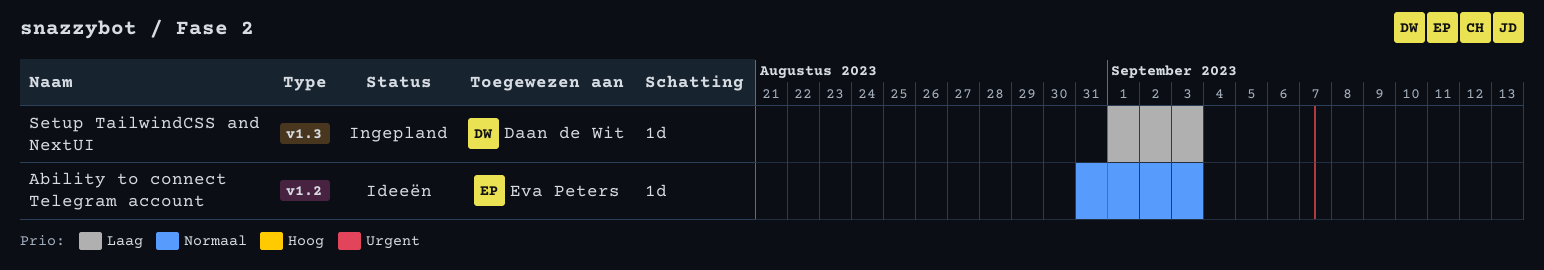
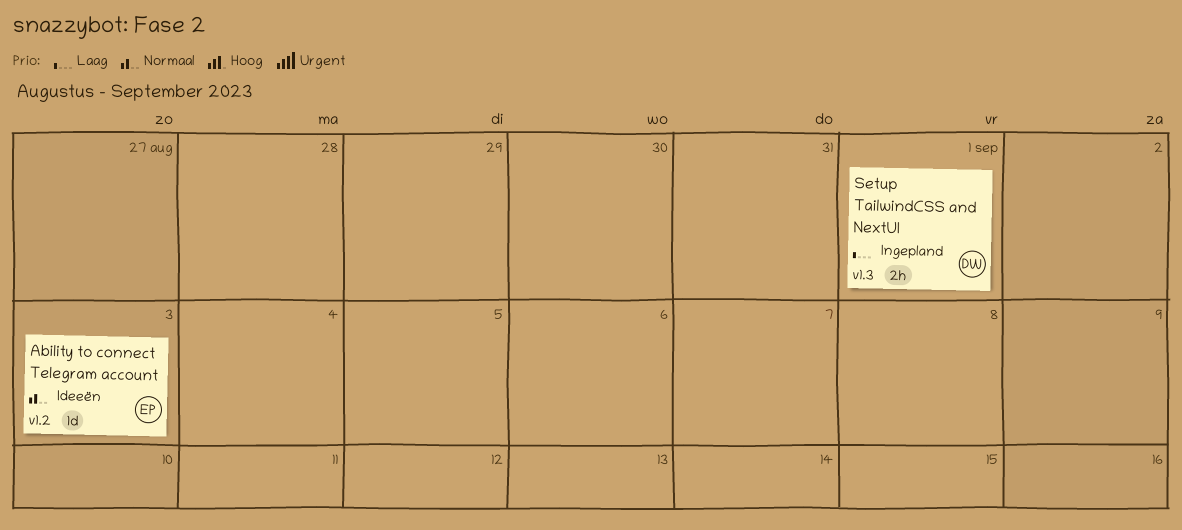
Setup TailwindCSS and NextUI, estimate: 1d -> 2h
Setup TailwindCSS and NextUI, due: Sep 3 -> Sep 1

